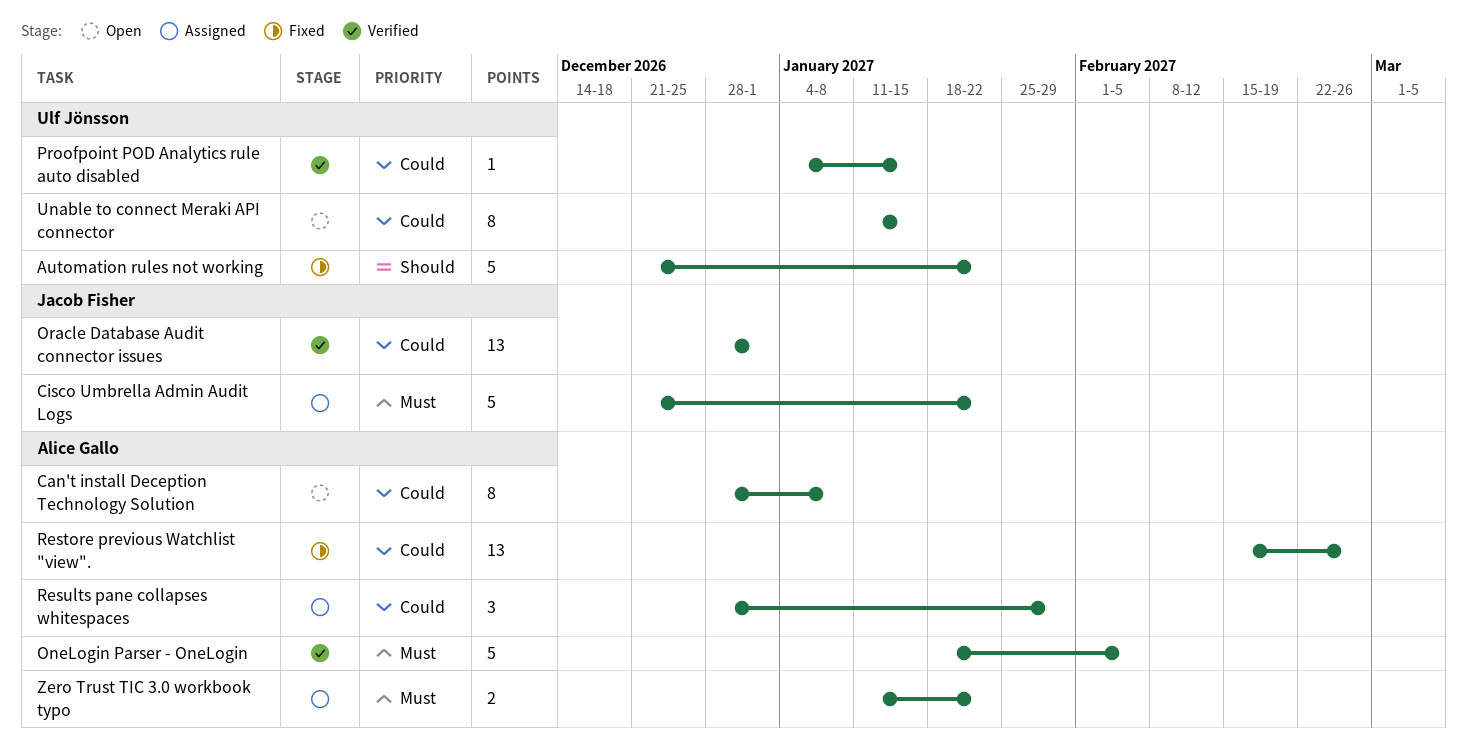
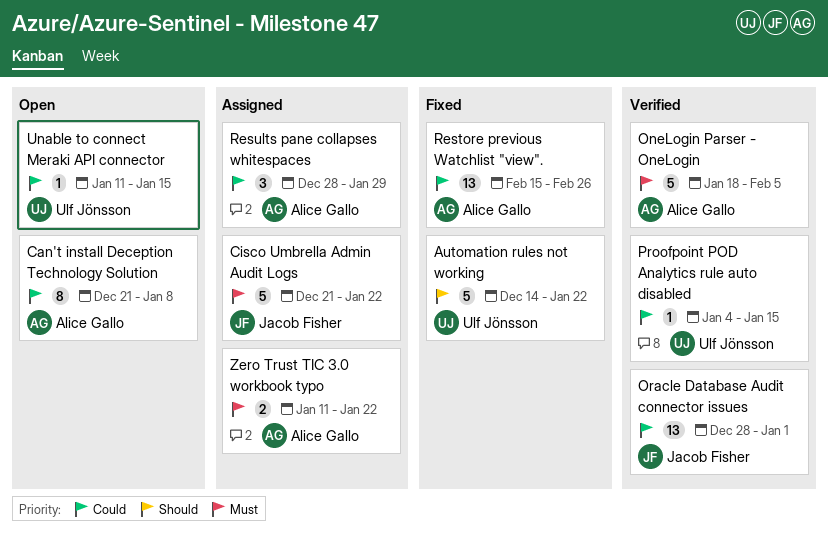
Automation rules not working, start: Dec 21 -> Dec 14
Can't install Deception Technology Solution, start: Dec 28 -> Dec 21
Unable to connect Meraki API connector, estimate: 8 -> 1

